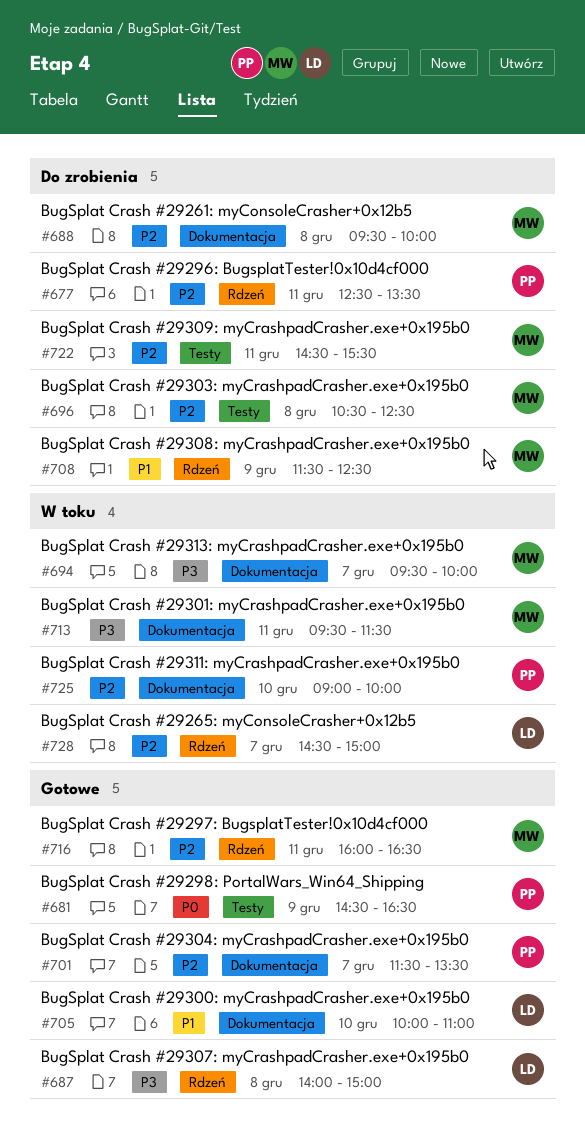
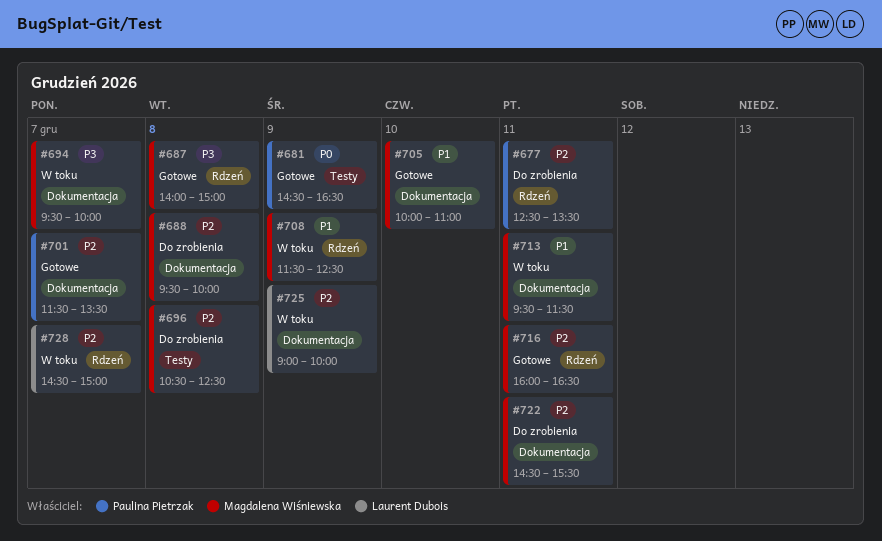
#687, owner: Laurent Dubois -> Magdalena Wiśniewska
#705, owner: Laurent Dubois -> Magdalena Wiśniewska
#708, status: Do zrobienia -> W toku
#713, priority: P3 -> P1
#722, label: Testy -> Dokumentacja
#725, owner: Paulina Pietrzak -> Laurent Dubois
#725, day: Dec 10 -> Dec 9

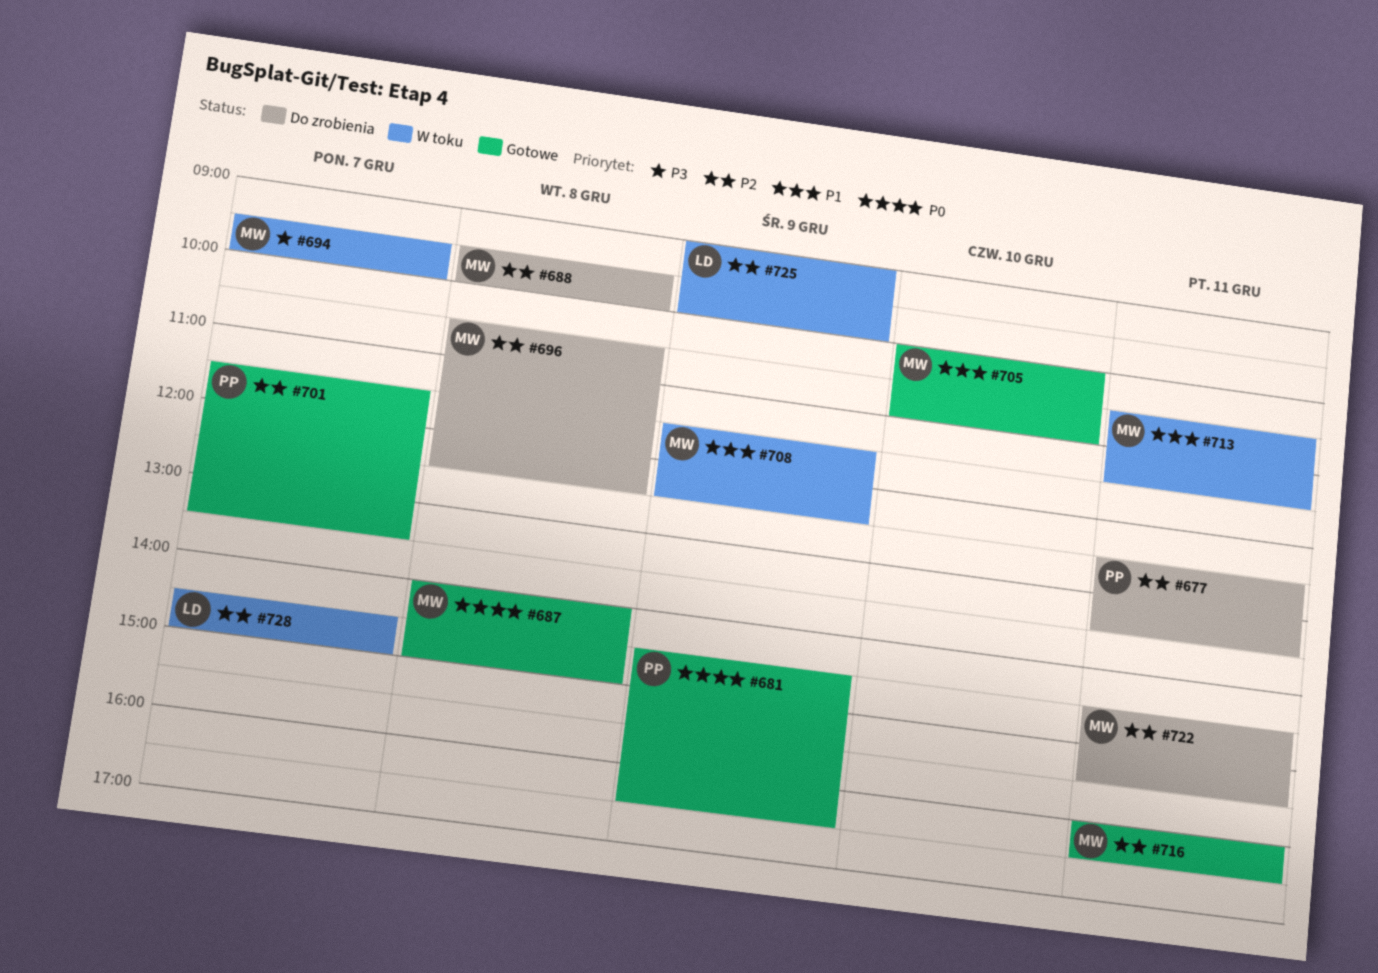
#687, priority: P3 -> P0
#713, begins: 09:30 -> 10:30

